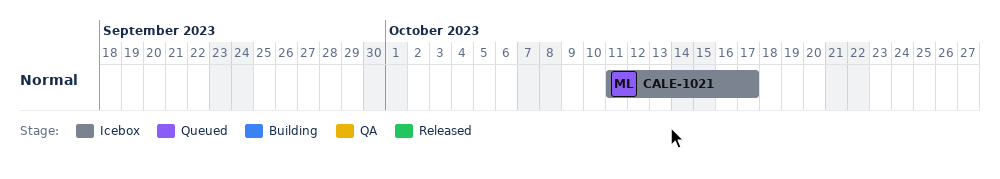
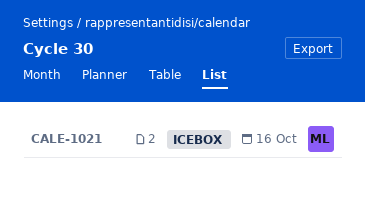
CALE-1021, due: Oct 17 -> Oct 16

